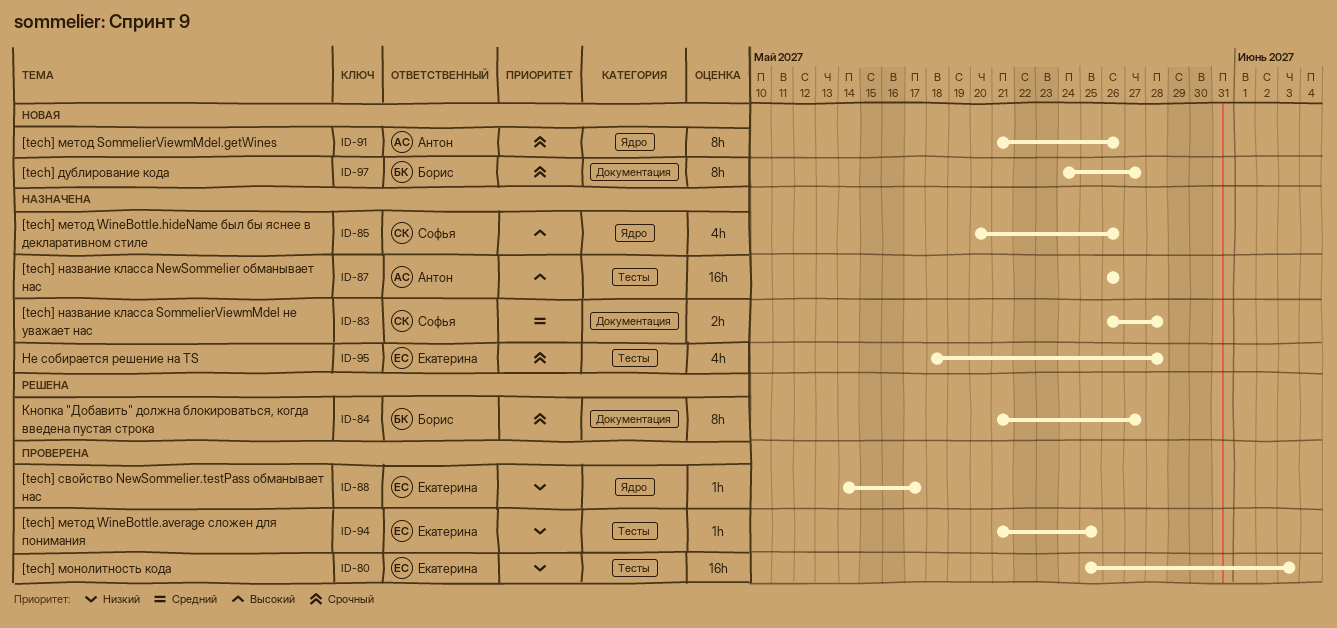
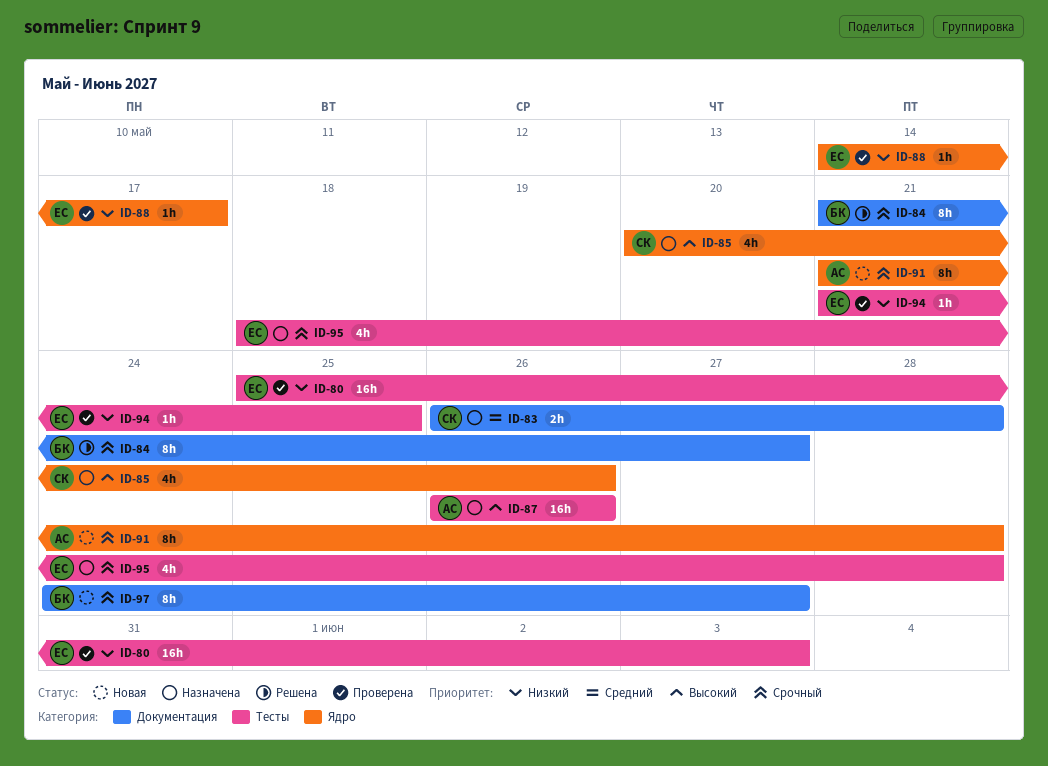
ID-91, due: May 26 -> May 28

